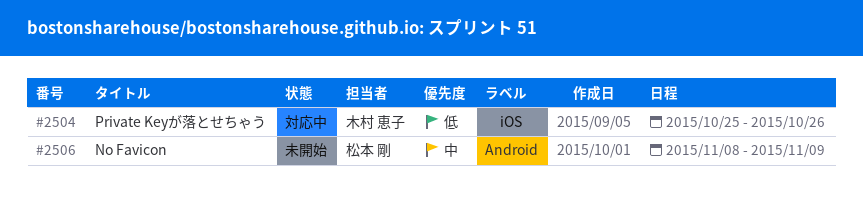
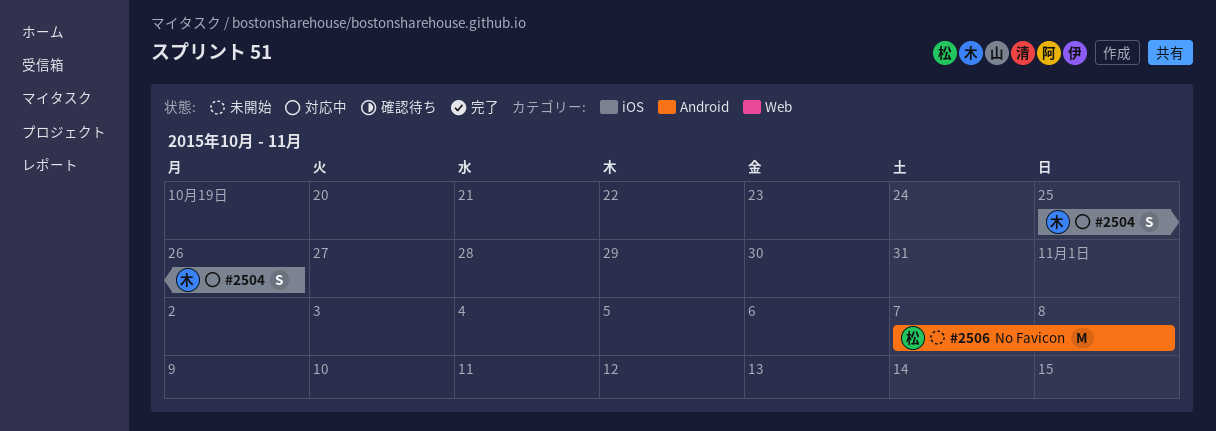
#2506, start: Nov 8 -> Nov 7
#2506, due: Nov 9 -> Nov 8

